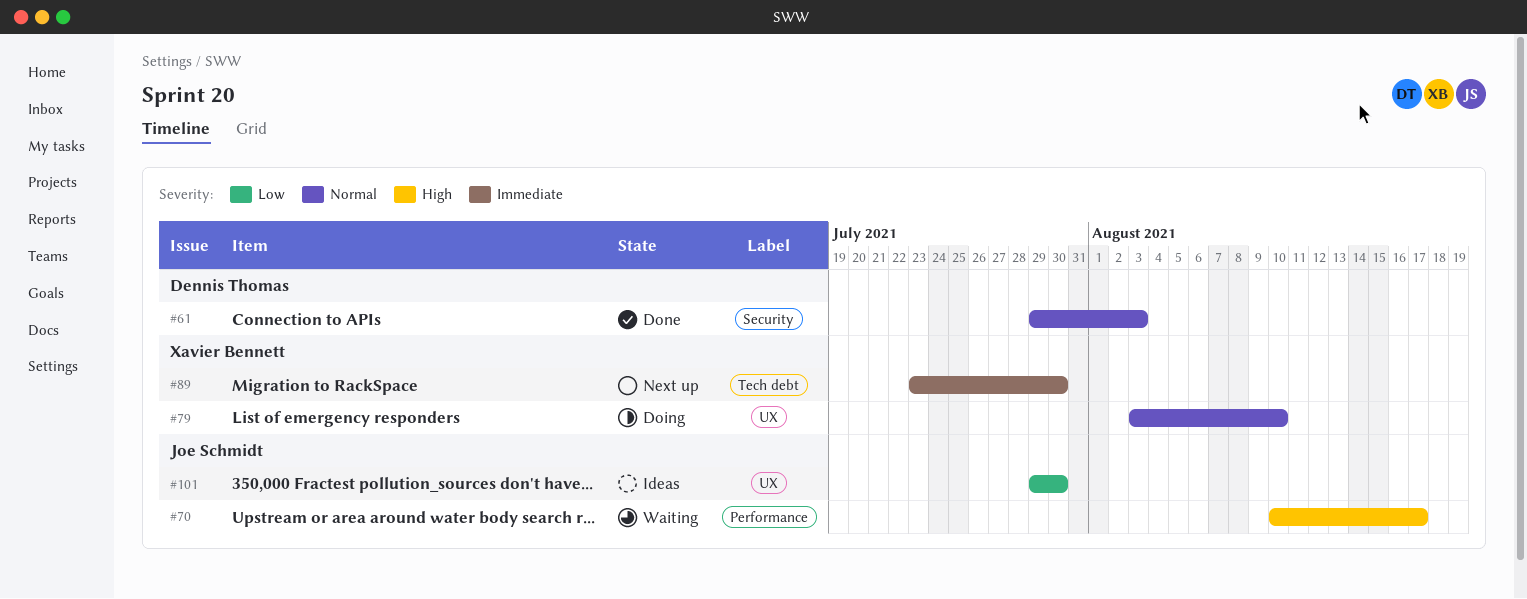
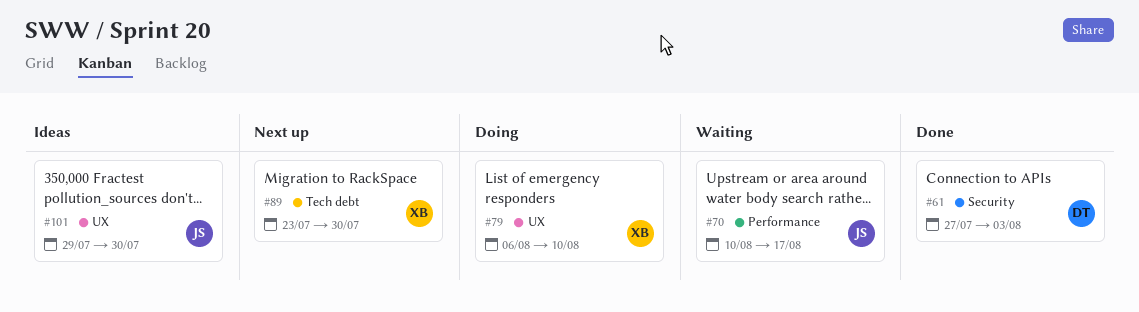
#61, start: Jul 29 -> Jul 27
#79, start: Aug 3 -> Aug 6

